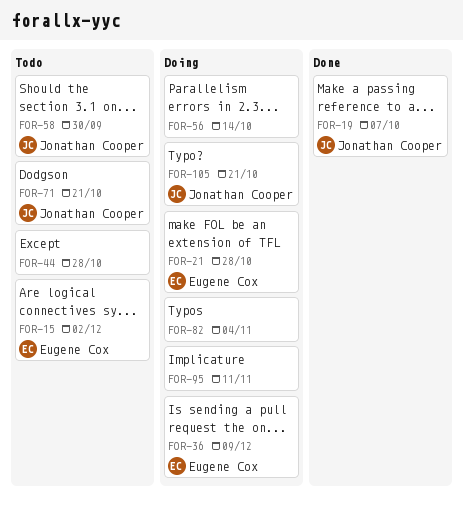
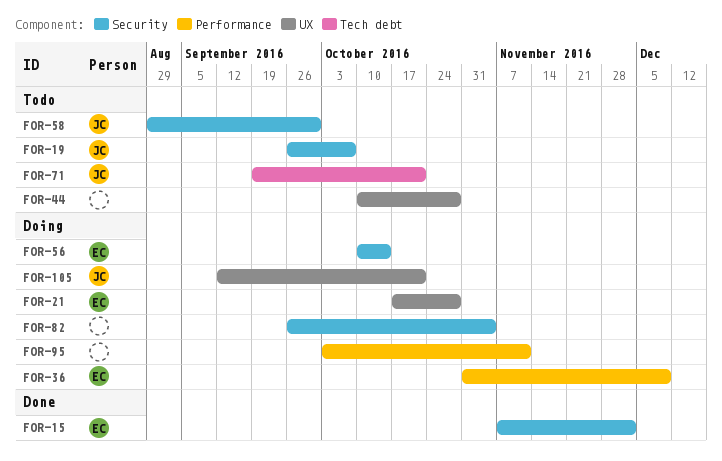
FOR-15, status: Todo -> Done
FOR-19, status: Done -> Todo
FOR-56, owner: none -> Eugene Cox

